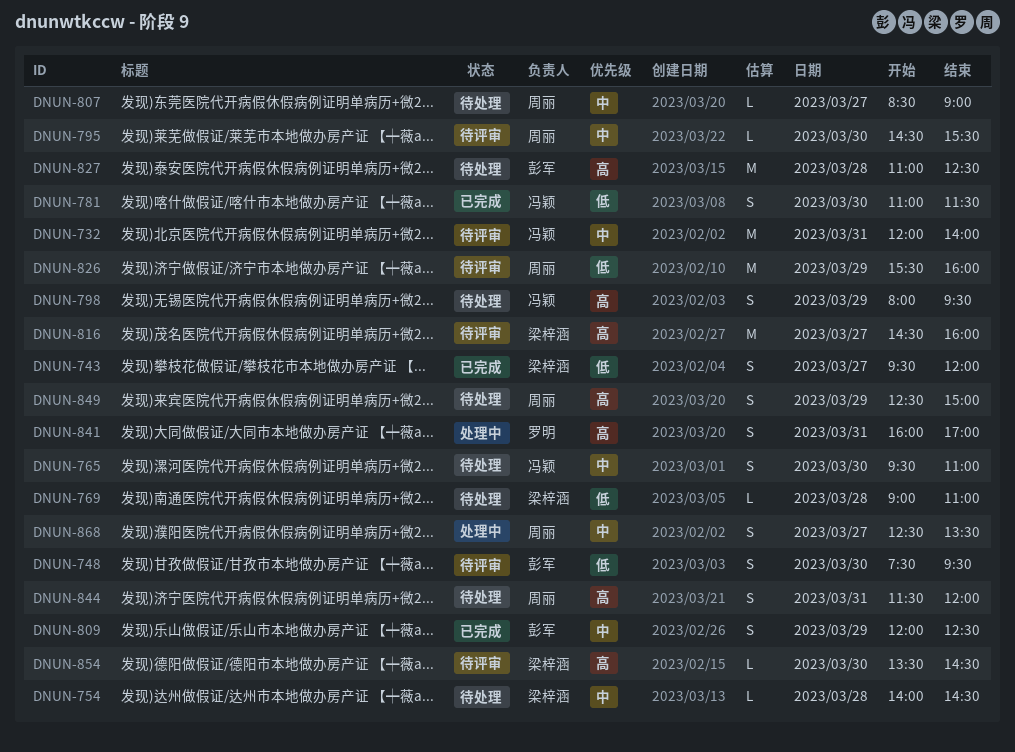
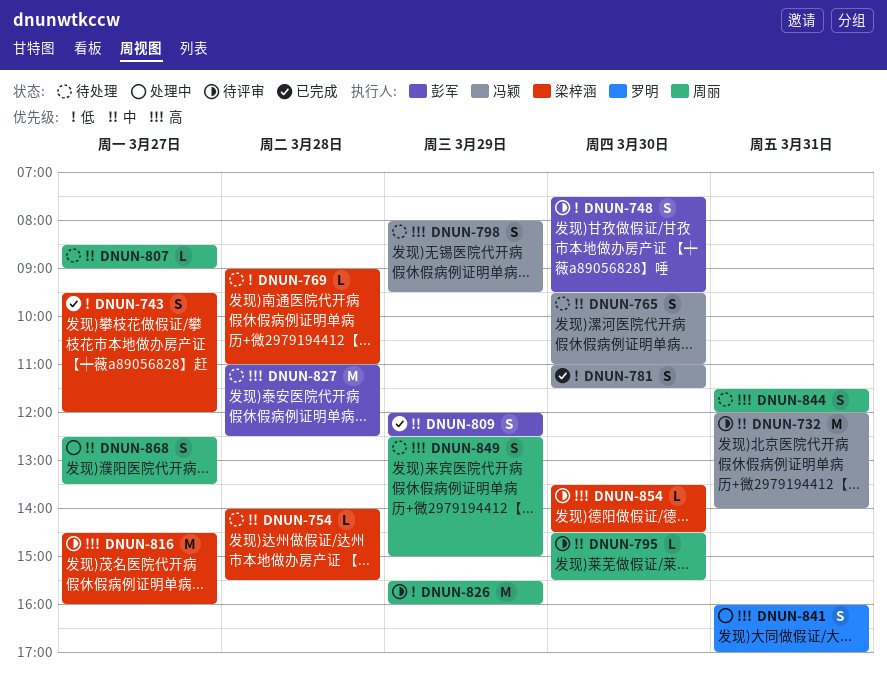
DNUN-754, ends: 14:30 -> 15:30

